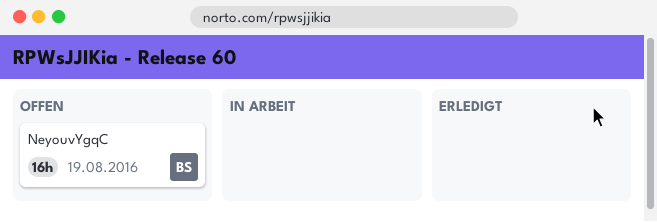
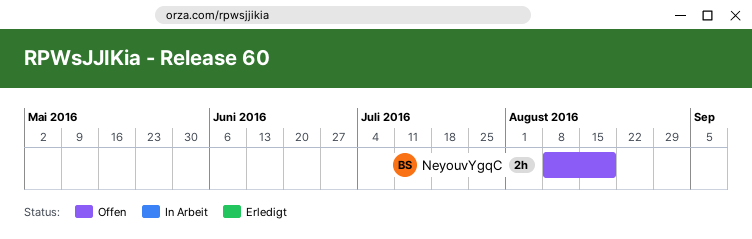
NeyouvYgqC, estimate: 16h -> 2h

